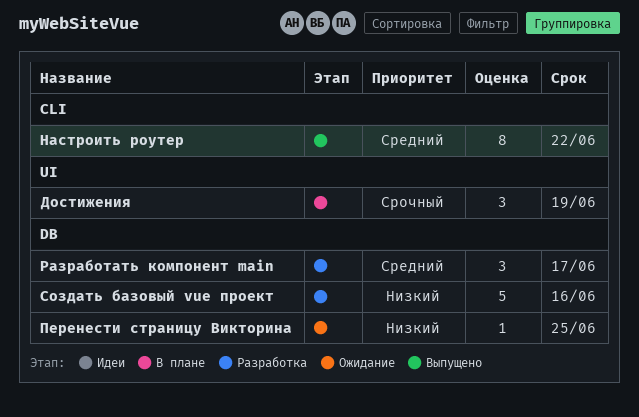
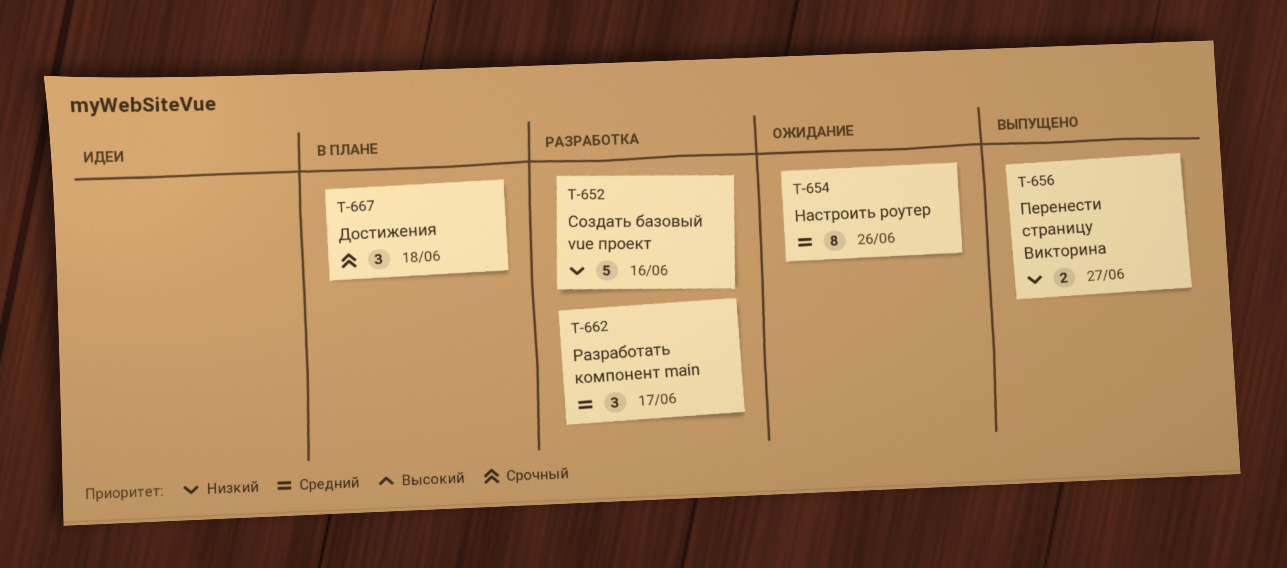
Достижения, due: Jun 19 -> Jun 18
Настроить роутер, status: Выпущено -> Ожидание
Настроить роутер, due: Jun 22 -> Jun 26
Перенести страницу Викторина, status: Ожидание -> Выпущено
Перенести страницу Викторина, estimate: 1 -> 2
Перенести страницу Викторина, due: Jun 25 -> Jun 27

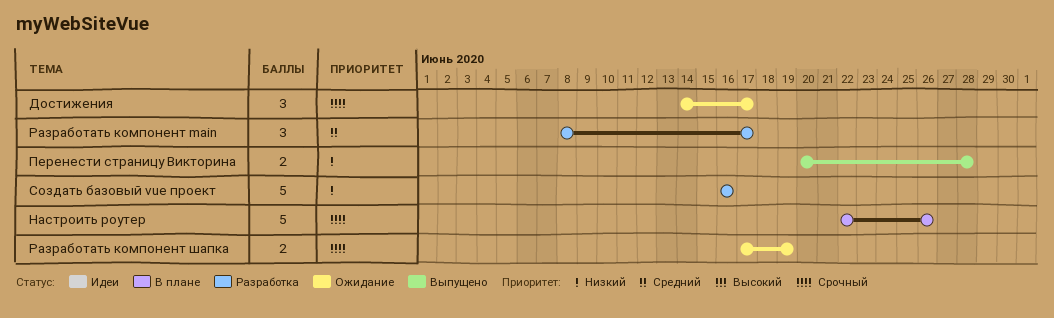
Достижения, status: В плане -> Ожидание
Достижения, due: Jun 18 -> Jun 17
Настроить роутер, status: Ожидание -> В плане
Настроить роутер, priority: Средний -> Срочный
Настроить роутер, estimate: 8 -> 5
Перенести страницу Викторина, due: Jun 27 -> Jun 28
Разработать компонент шапка: none -> present

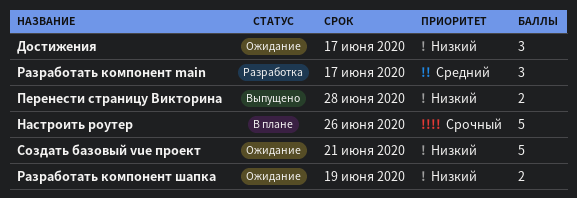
Достижения, priority: Срочный -> Низкий
Разработать компонент шапка, priority: Срочный -> Низкий
Создать базовый vue проект, status: Разработка -> Ожидание
Создать базовый vue проект, due: Jun 16 -> Jun 21

